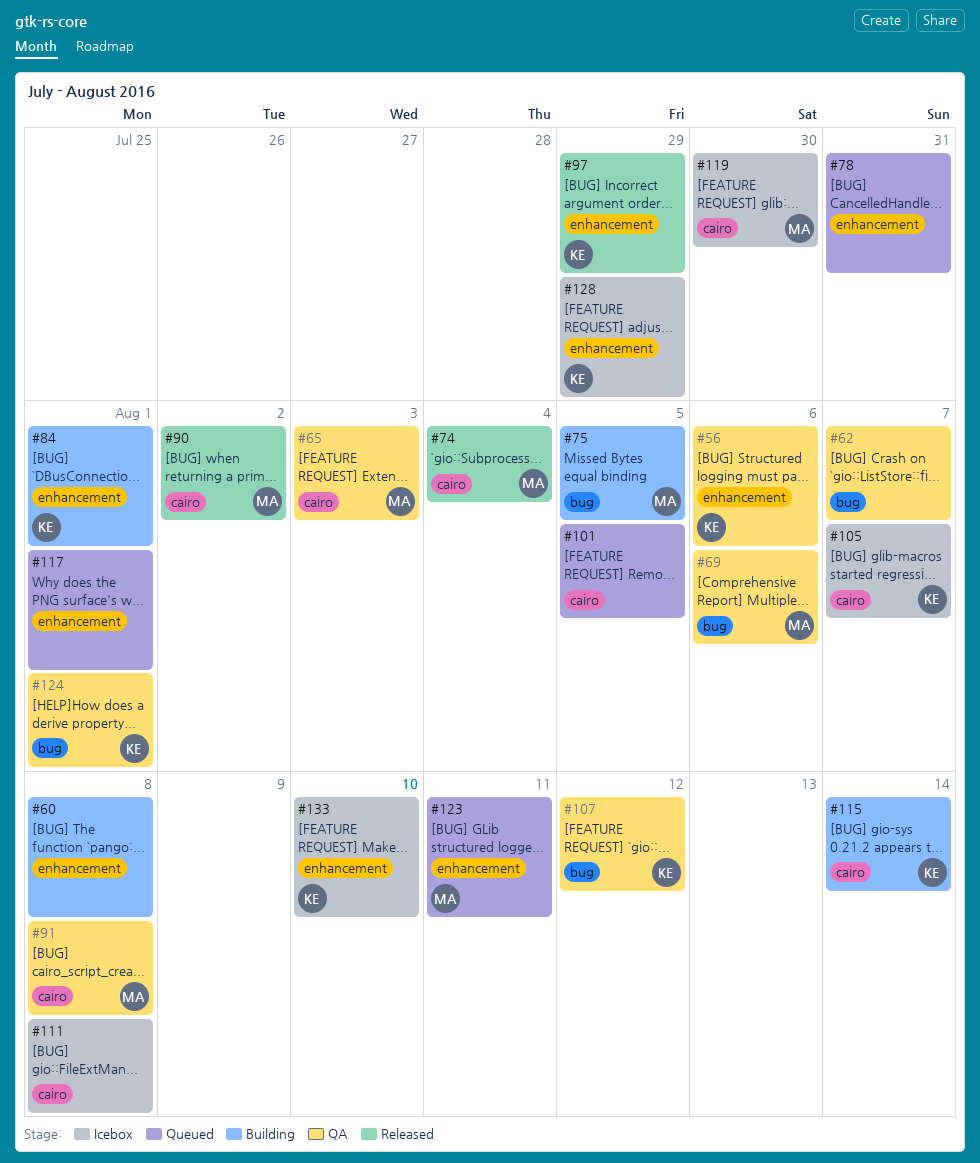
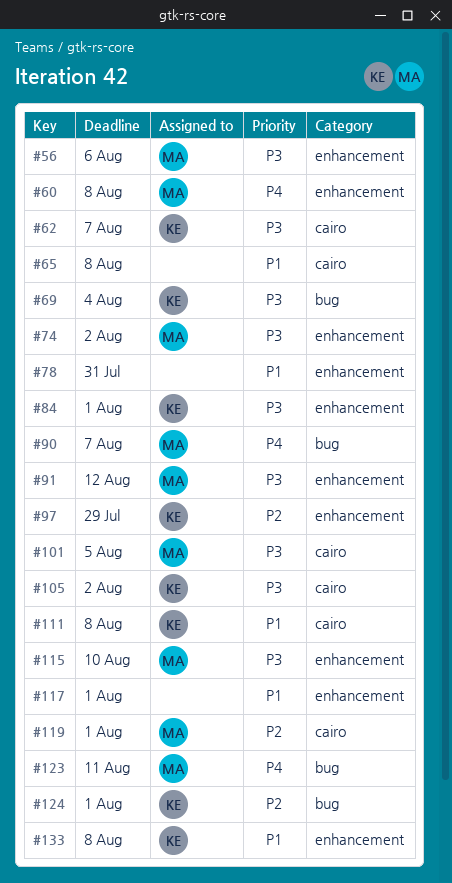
#56, owner: KE -> MA
#60, owner: none -> MA
#62, owner: none -> KE
#62, label: bug -> cairo
#65, owner: MA -> none
#65, due: Aug 3 -> Aug 8
#69, owner: MA -> KE
#69, due: Aug 6 -> Aug 4
#74, label: cairo -> enhancement
#74, due: Aug 4 -> Aug 2
#75: present -> none
#90, label: cairo -> bug
#90, due: Aug 2 -> Aug 7
#91, label: cairo -> enhancement
#91, due: Aug 8 -> Aug 12
#101, owner: none -> MA
#105, due: Aug 7 -> Aug 2
#107: present -> none
#111, owner: none -> KE
#115, owner: KE -> MA
#115, label: cairo -> enhancement
#115, due: Aug 14 -> Aug 10
#119, due: Jul 30 -> Aug 1
#123, label: enhancement -> bug
#128: present -> none
#133, due: Aug 10 -> Aug 8

